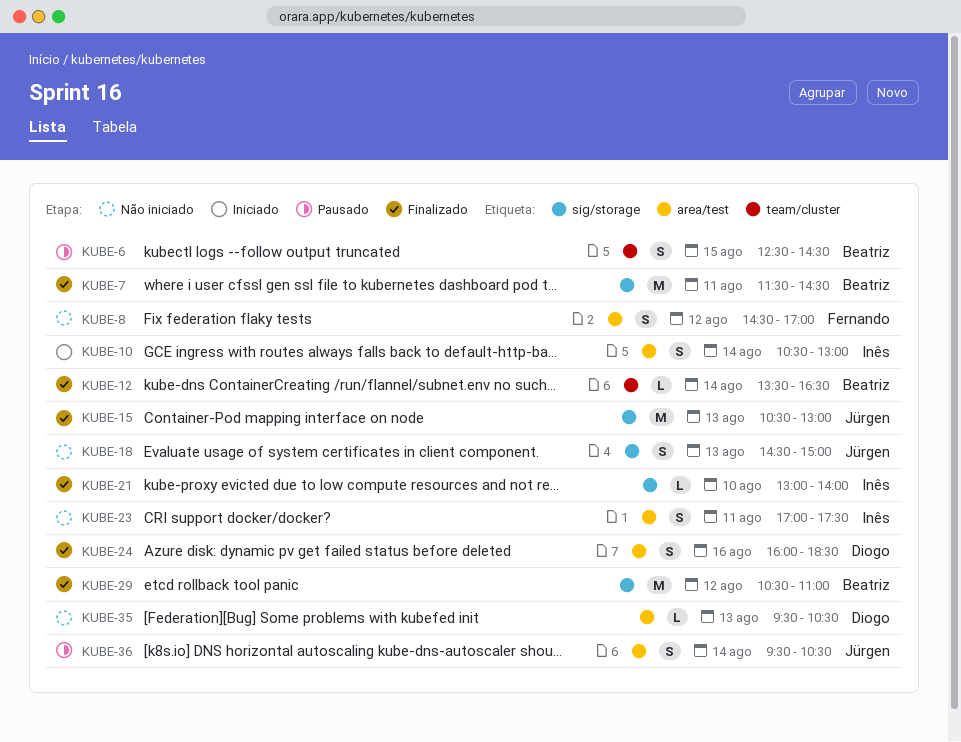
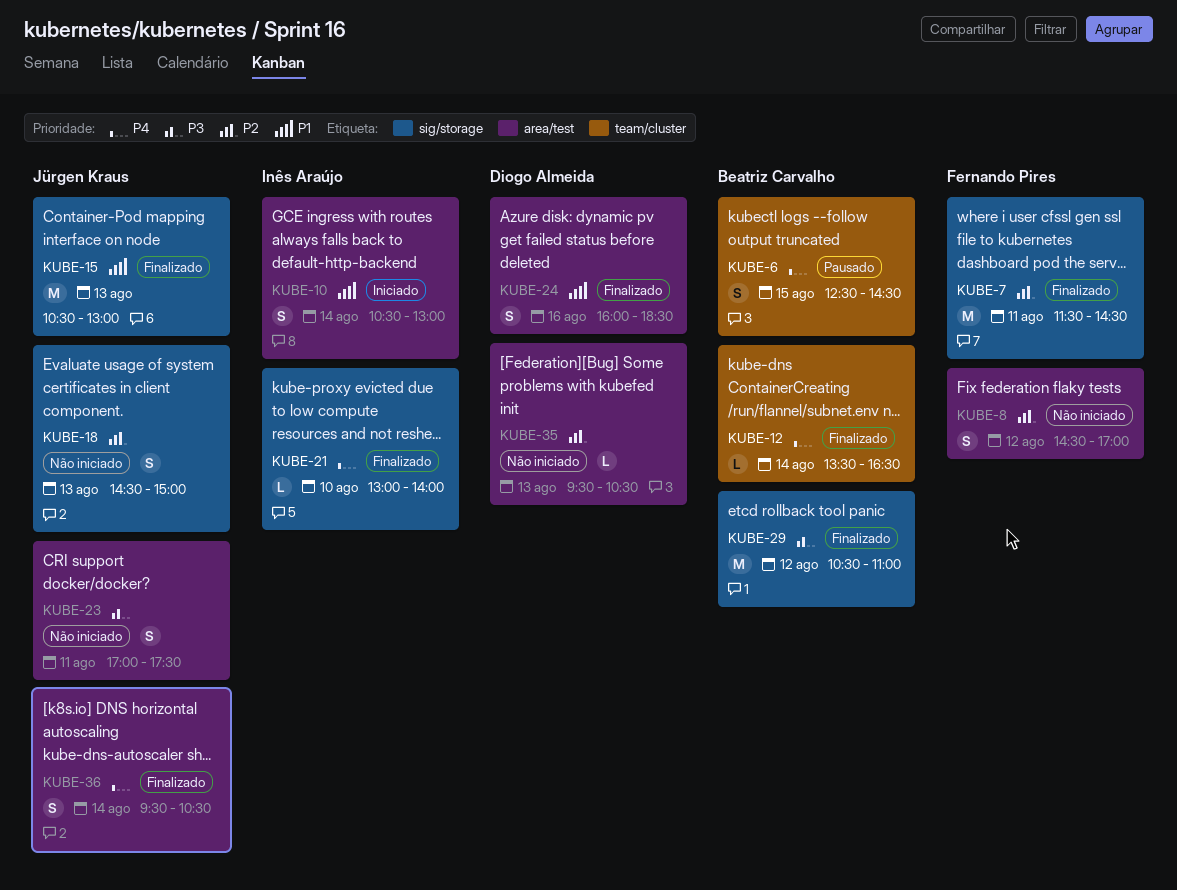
KUBE-7, owner: Beatriz Carvalho -> Fernando Pires
KUBE-23, owner: Inês Araújo -> Jürgen Kraus
KUBE-36, status: Pausado -> Finalizado

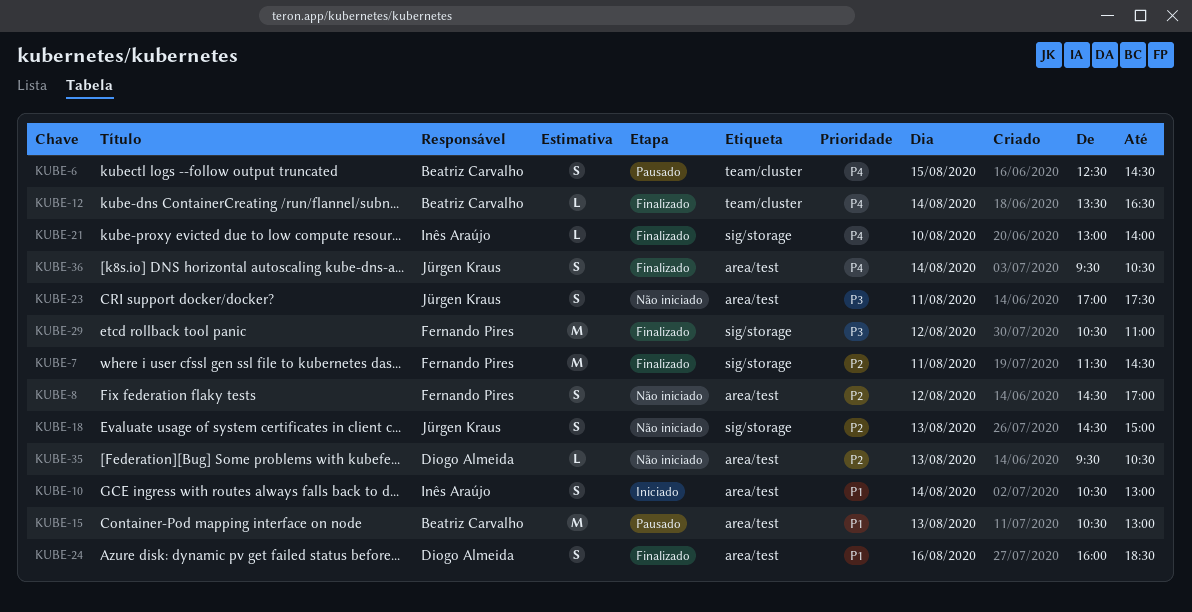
KUBE-15, status: Finalizado -> Pausado
KUBE-15, owner: Jürgen Kraus -> Beatriz Carvalho
KUBE-15, label: sig/storage -> area/test
KUBE-29, owner: Beatriz Carvalho -> Fernando Pires

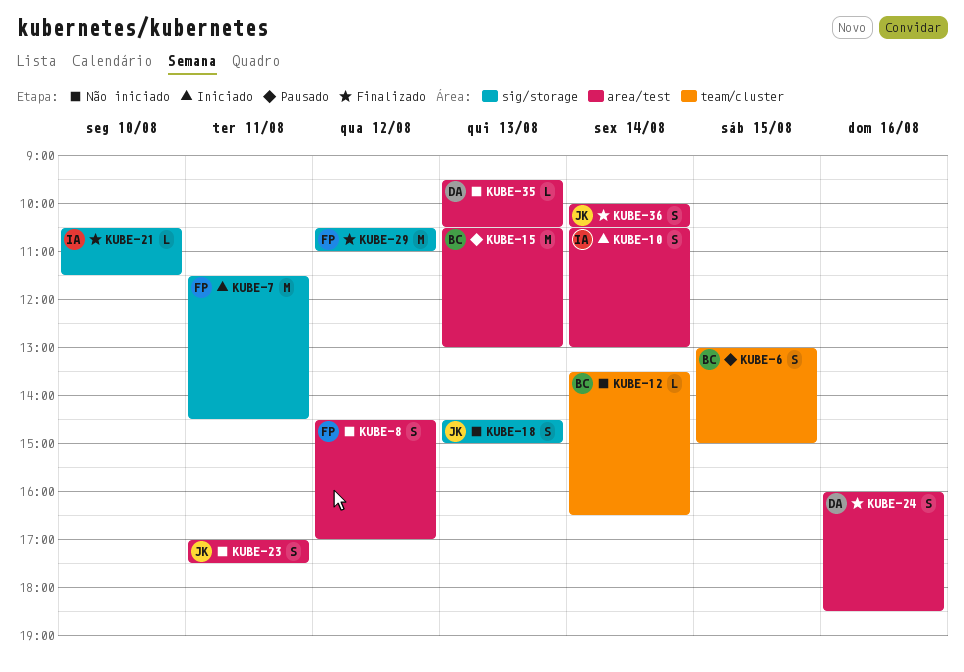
KUBE-6, begins: 12:30 -> 13:00
KUBE-6, ends: 14:30 -> 15:00
KUBE-7, status: Finalizado -> Iniciado
KUBE-12, status: Finalizado -> Não iniciado
KUBE-21, begins: 13:00 -> 10:30
KUBE-21, ends: 14:00 -> 11:30
KUBE-36, begins: 09:30 -> 10:00

